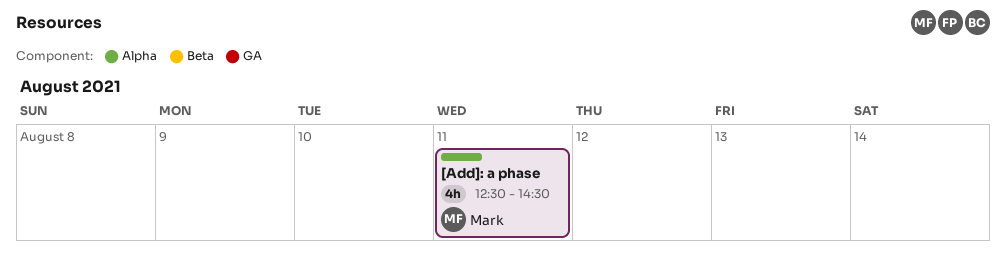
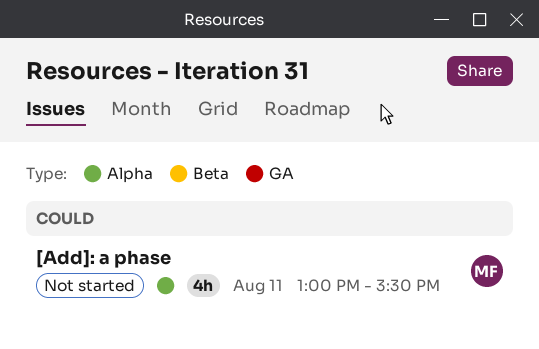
[Add]: a phase, begins: 12:30 -> 13:00
[Add]: a phase, ends: 14:30 -> 15:30

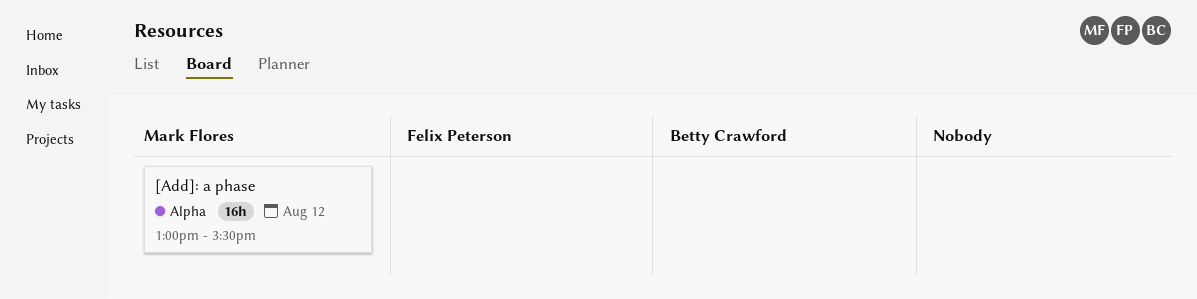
[Add]: a phase, estimate: 4h -> 16h
[Add]: a phase, day: Aug 11 -> Aug 12

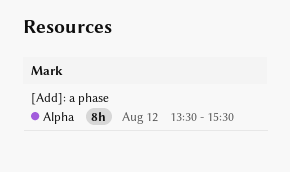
[Add]: a phase, estimate: 16h -> 8h
[Add]: a phase, begins: 13:00 -> 13:30

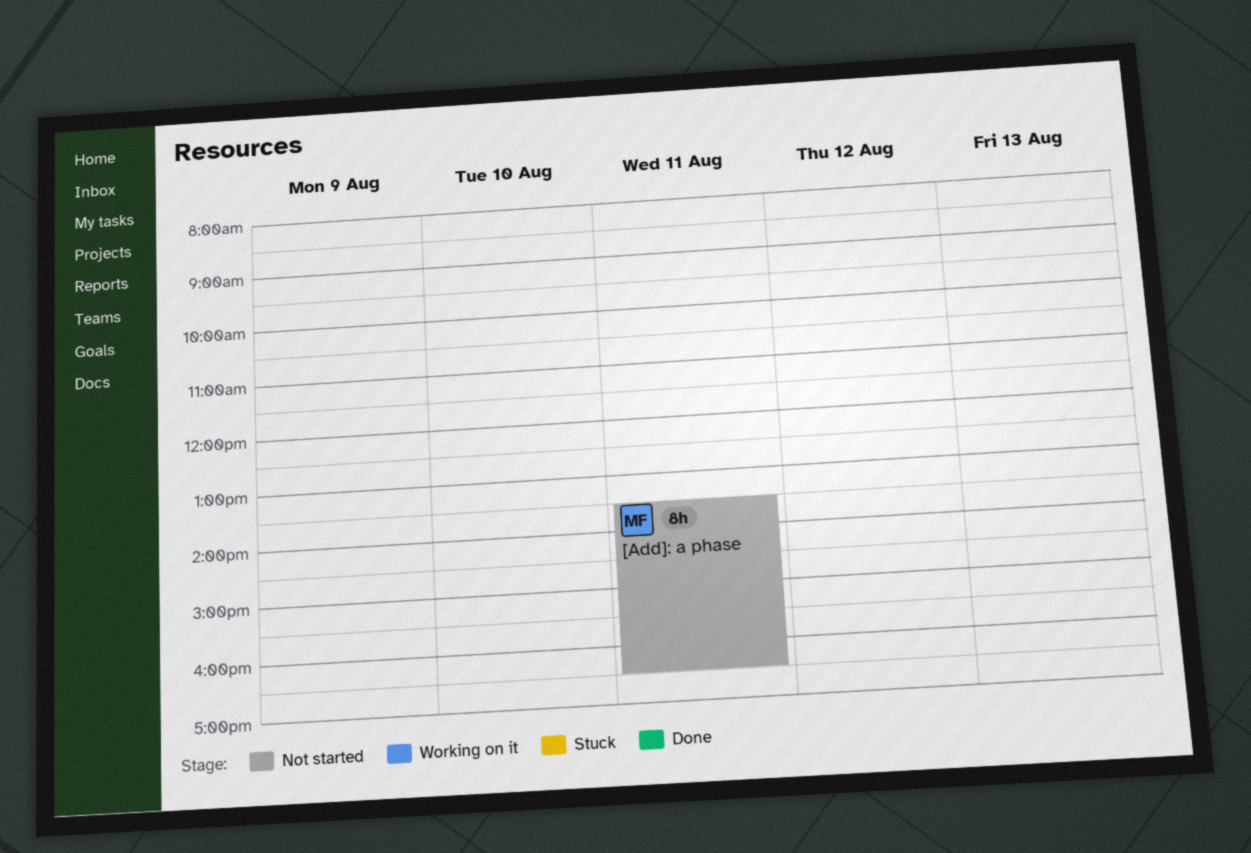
[Add]: a phase, day: Aug 12 -> Aug 11
[Add]: a phase, ends: 15:30 -> 16:30

